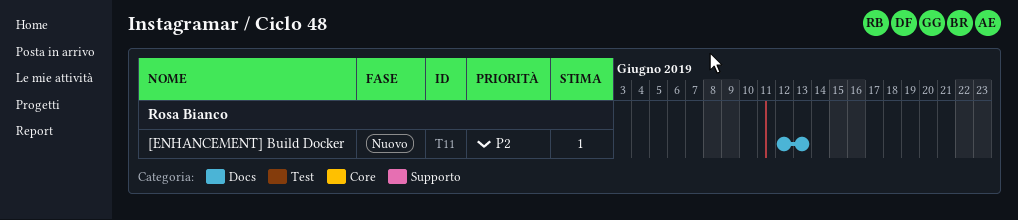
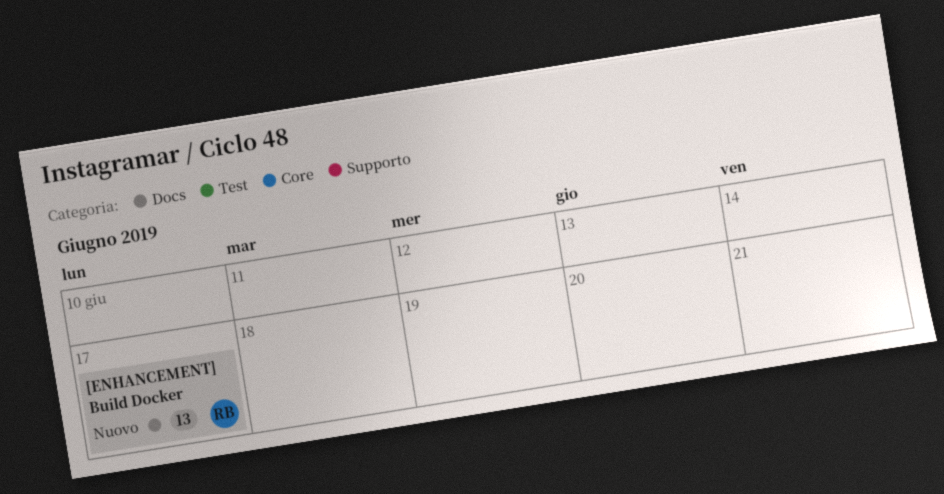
[ENHANCEMENT] Build Docker, estimate: 1 -> 13
[ENHANCEMENT] Build Docker, due: Jun 13 -> Jun 17

